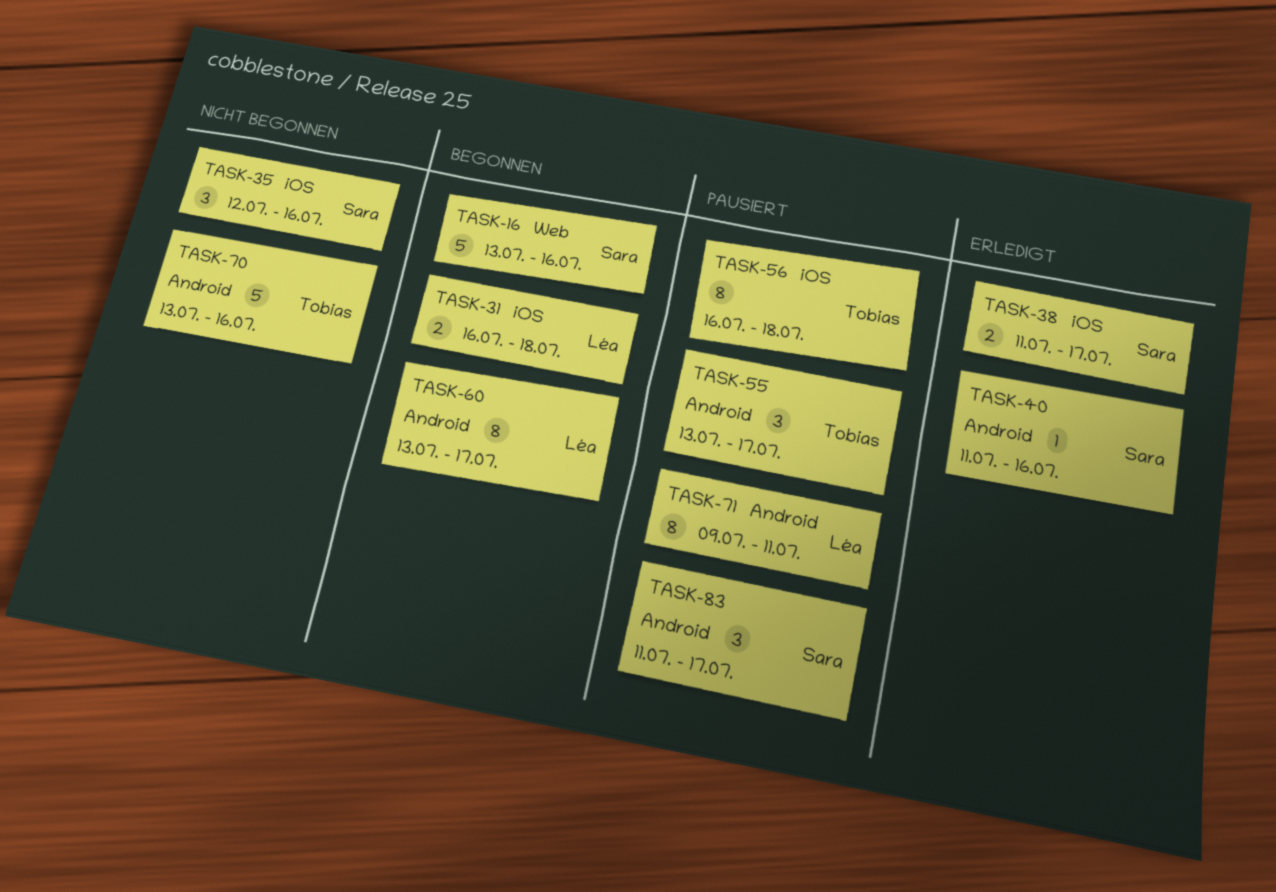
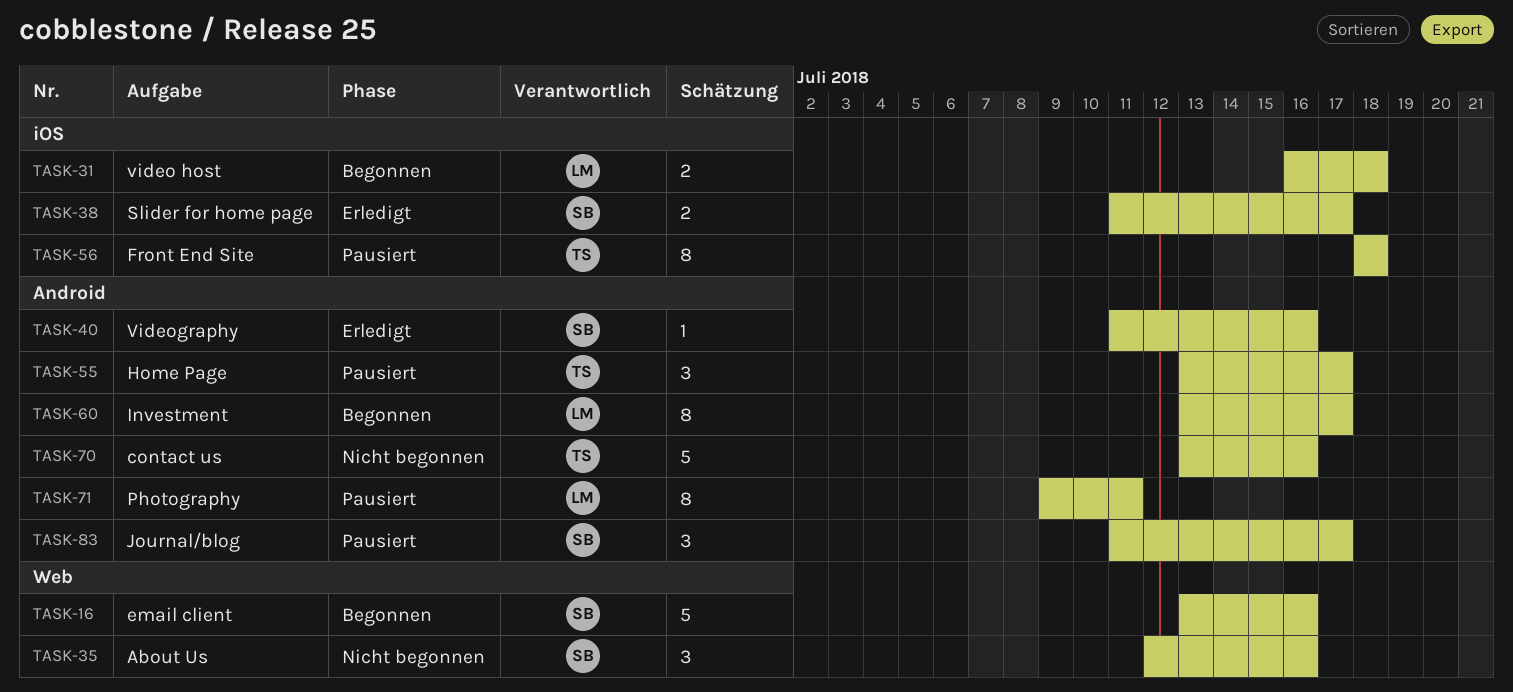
TASK-35, label: iOS -> Web
TASK-56, start: Jul 16 -> Jul 18

